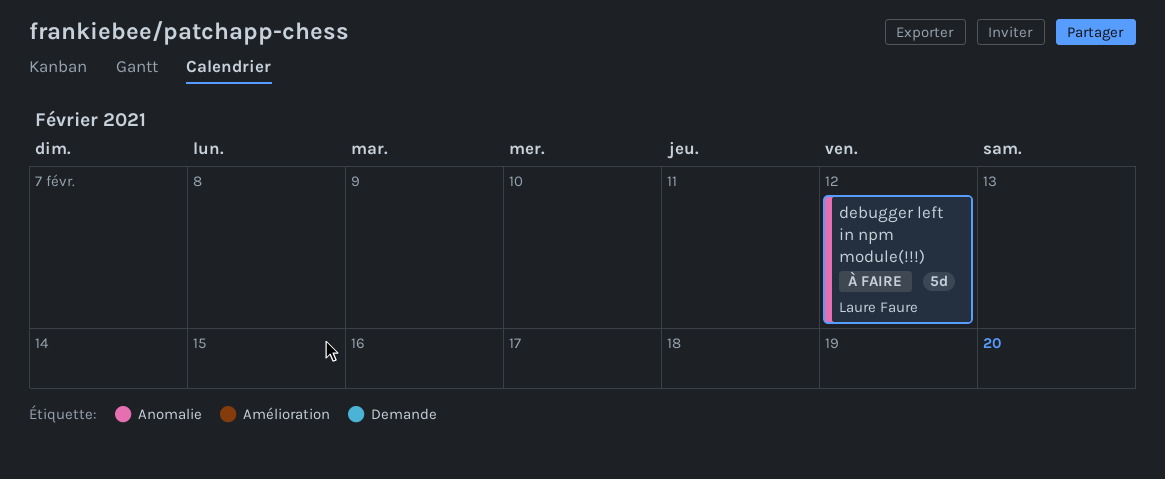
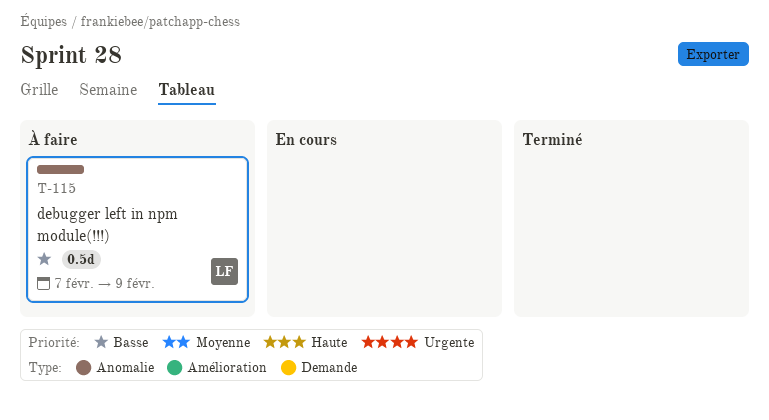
debugger left in npm module(!!!), estimate: 5d -> 0.5d
debugger left in npm module(!!!), due: Feb 12 -> Feb 9

